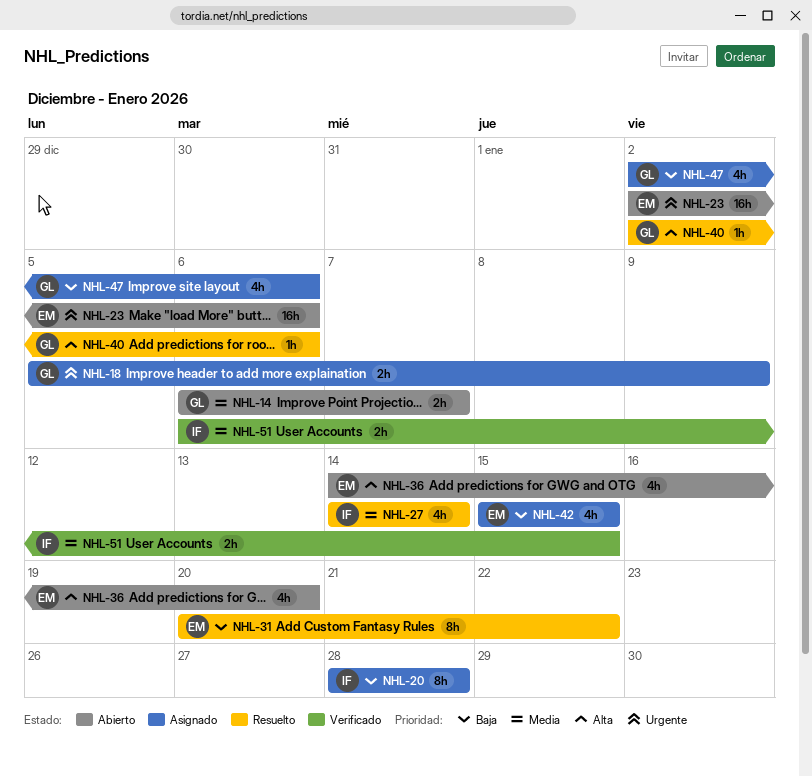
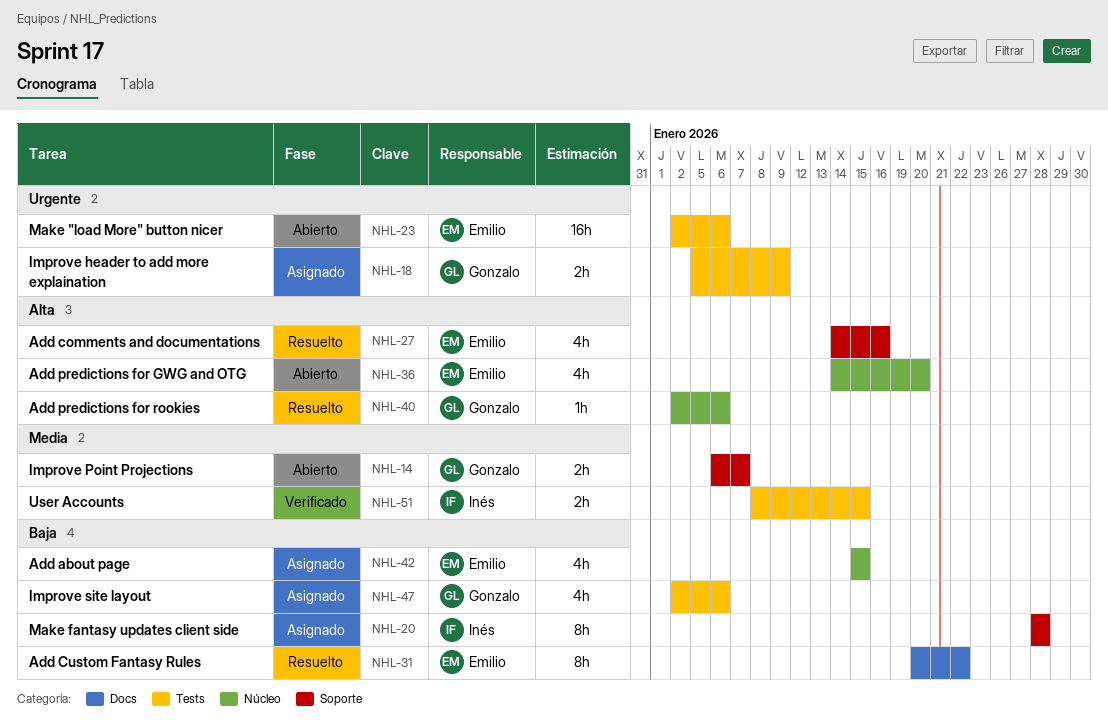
NHL-27, owner: Inés -> Emilio
NHL-27, priority: Media -> Alta
NHL-27, due: Jan 14 -> Jan 16
NHL-51, start: Jan 6 -> Jan 8

